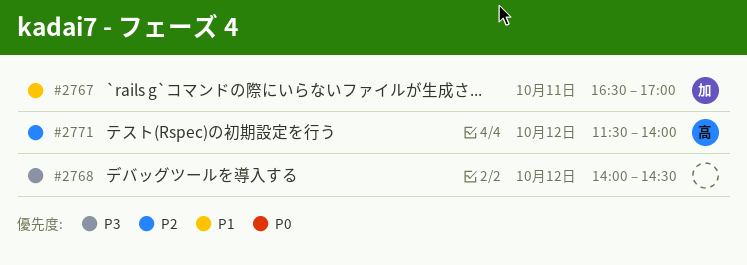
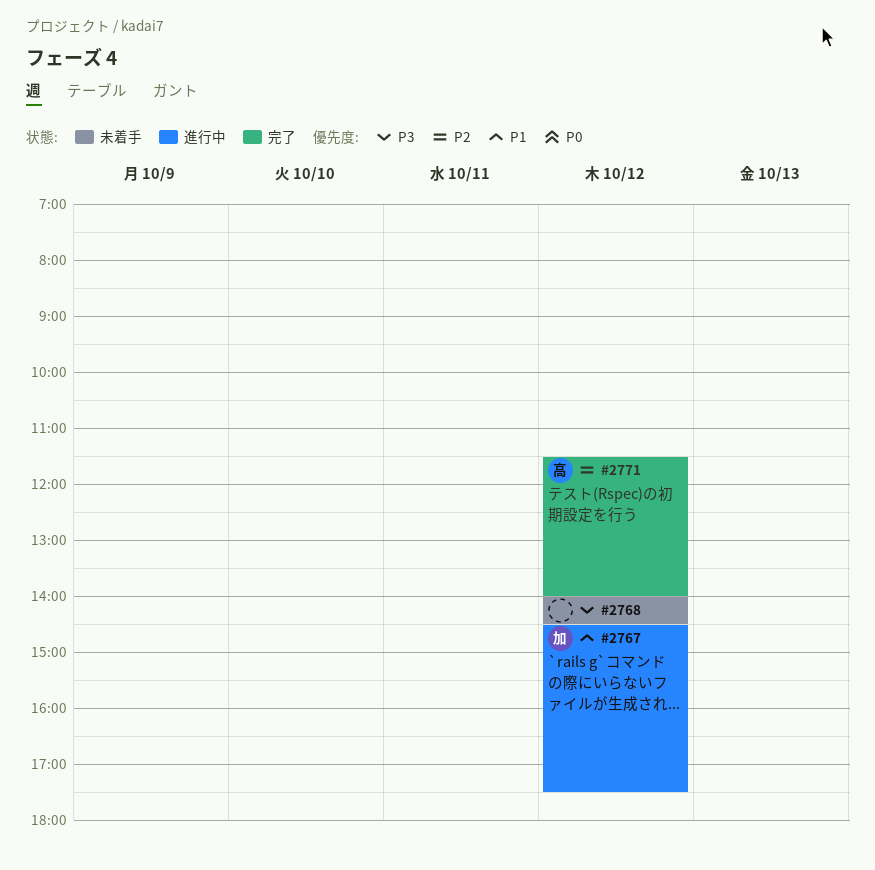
#2767, day: Oct 11 -> Oct 12
#2767, begins: 16:30 -> 14:30
#2767, ends: 17:00 -> 17:30

